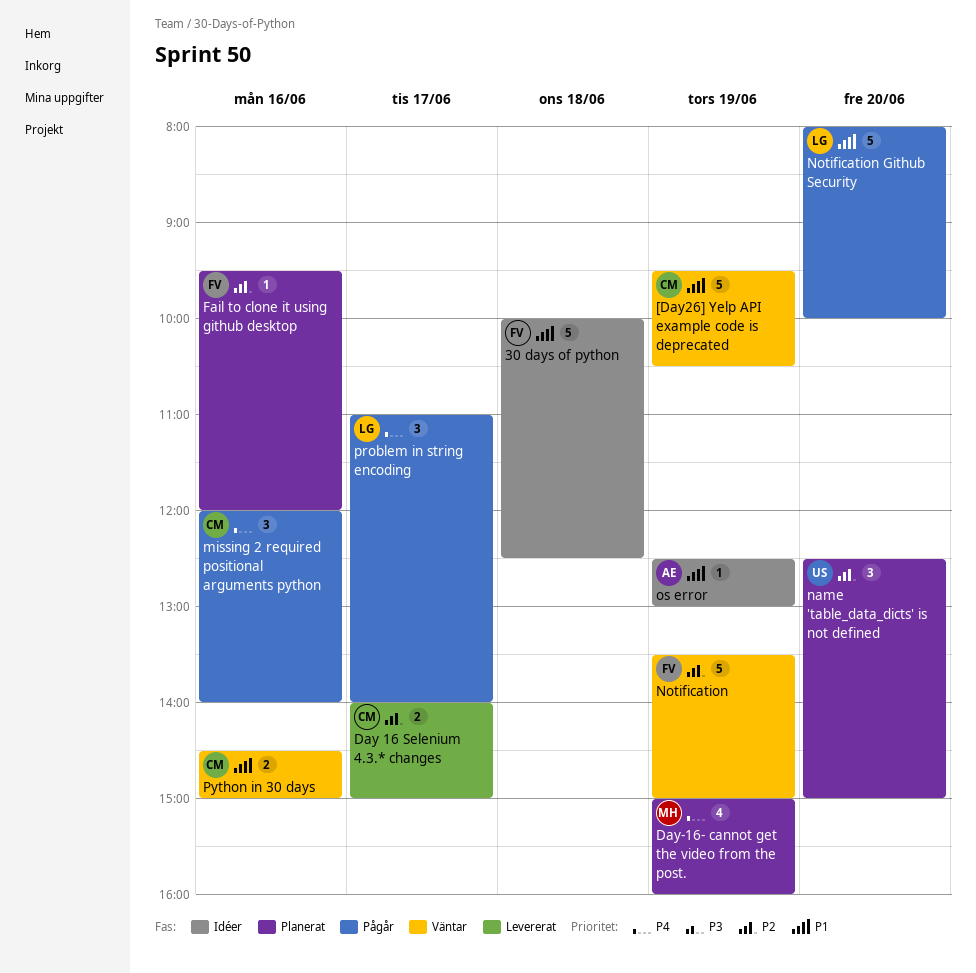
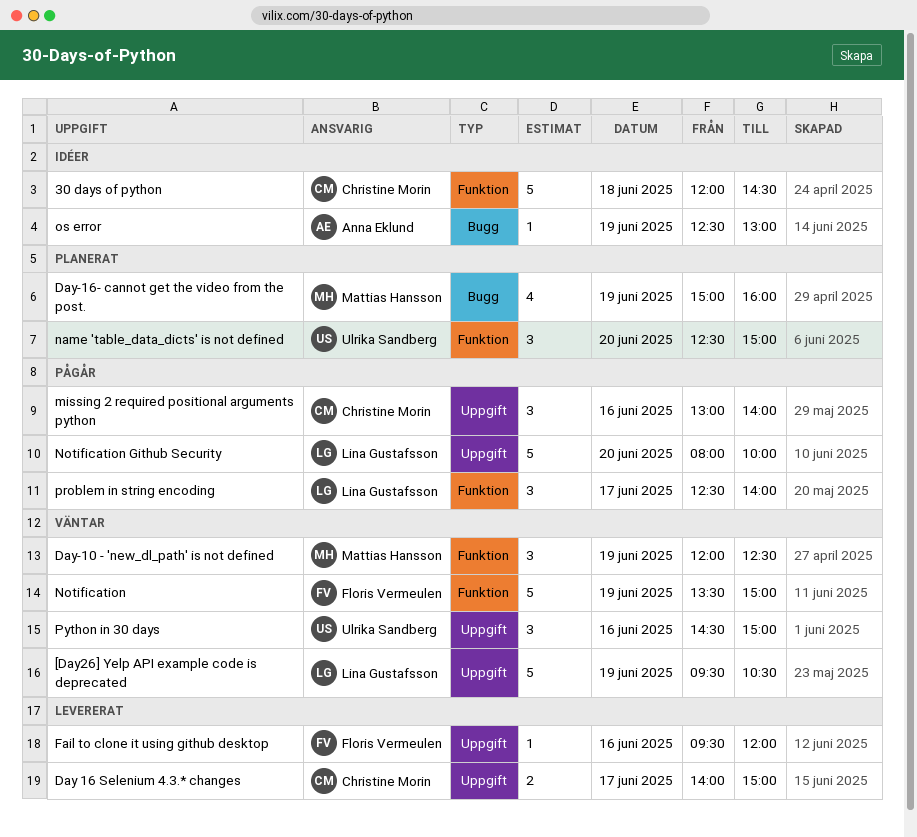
30 days of python, owner: Floris Vermeulen -> Christine Morin
30 days of python, begins: 10:00 -> 12:00
30 days of python, ends: 12:30 -> 14:30
[Day26] Yelp API example code is deprecated, owner: Christine Morin -> Lina Gustafsson
Day-10 - 'new_dl_path' is not defined: none -> present
Fail to clone it using github desktop, status: Planerat -> Levererat
missing 2 required positional arguments python, begins: 12:00 -> 13:00
problem in string encoding, begins: 11:00 -> 12:30
Python in 30 days, owner: Christine Morin -> Ulrika Sandberg
Python in 30 days, estimate: 2 -> 3

